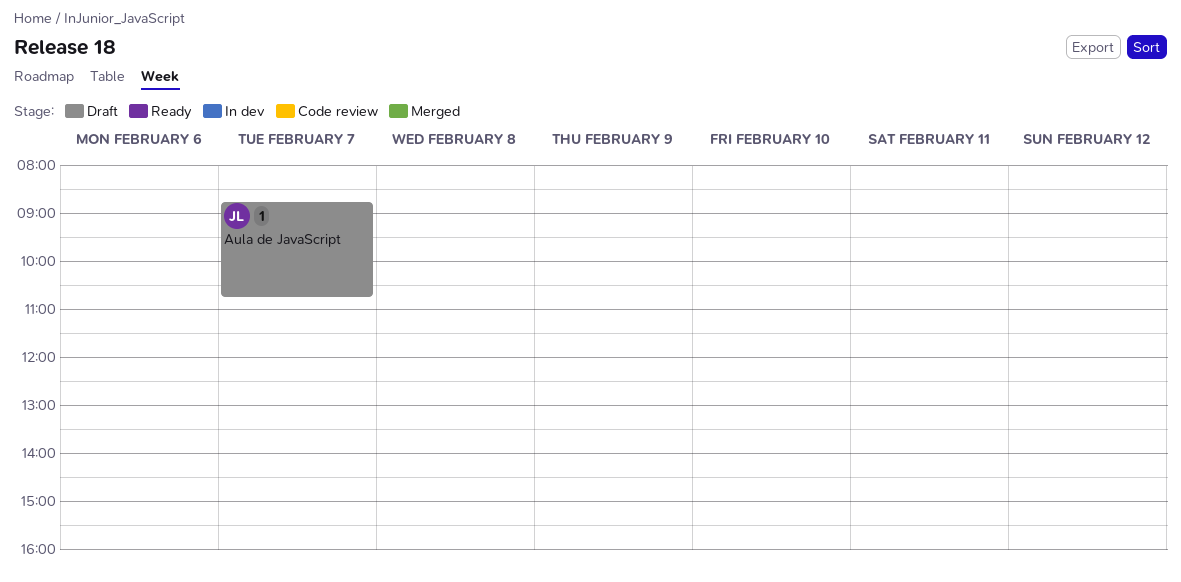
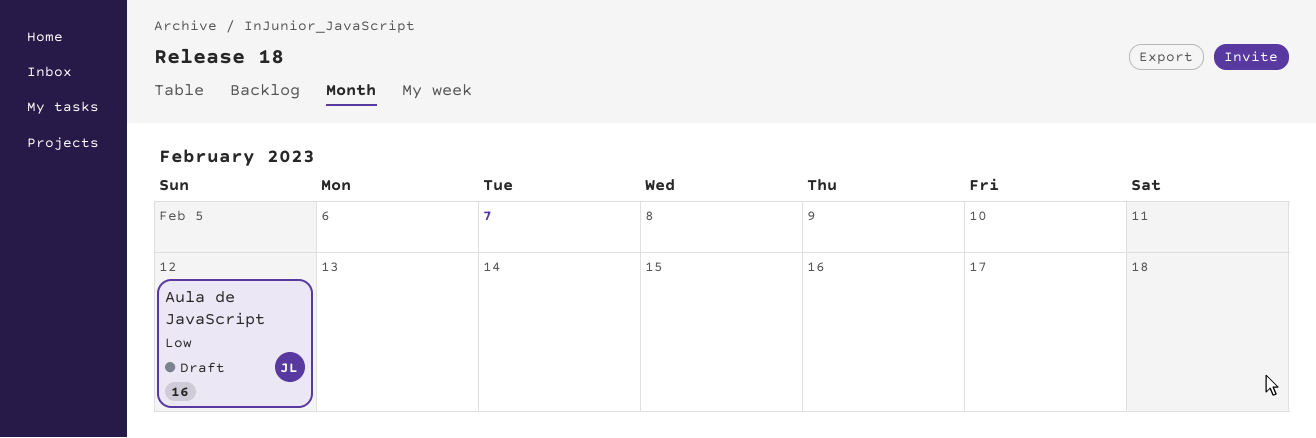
Aula de JavaScript, estimate: 1 -> 16
Aula de JavaScript, day: Feb 7 -> Feb 12

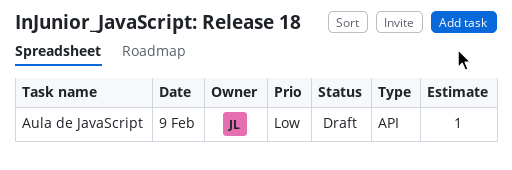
Aula de JavaScript, estimate: 16 -> 1
Aula de JavaScript, day: Feb 12 -> Feb 9

